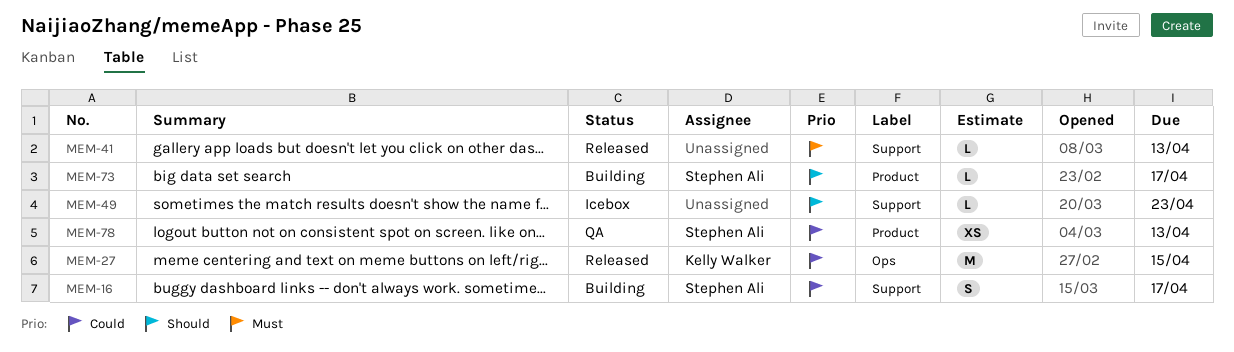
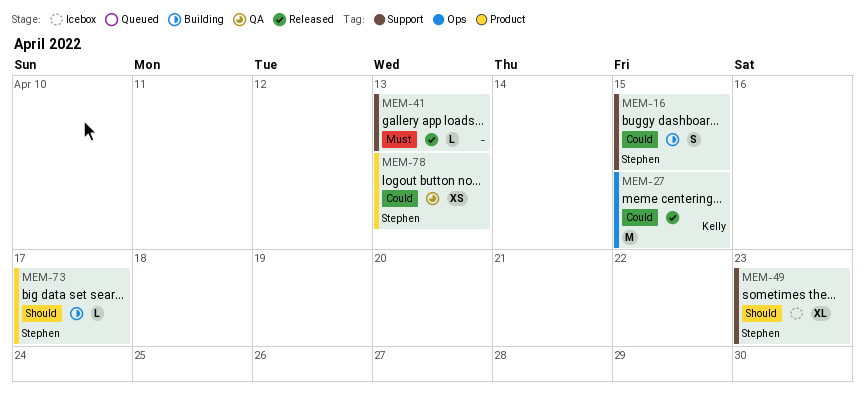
MEM-16, due: Apr 17 -> Apr 15
MEM-49, owner: none -> Stephen Ali
MEM-49, estimate: L -> XL

